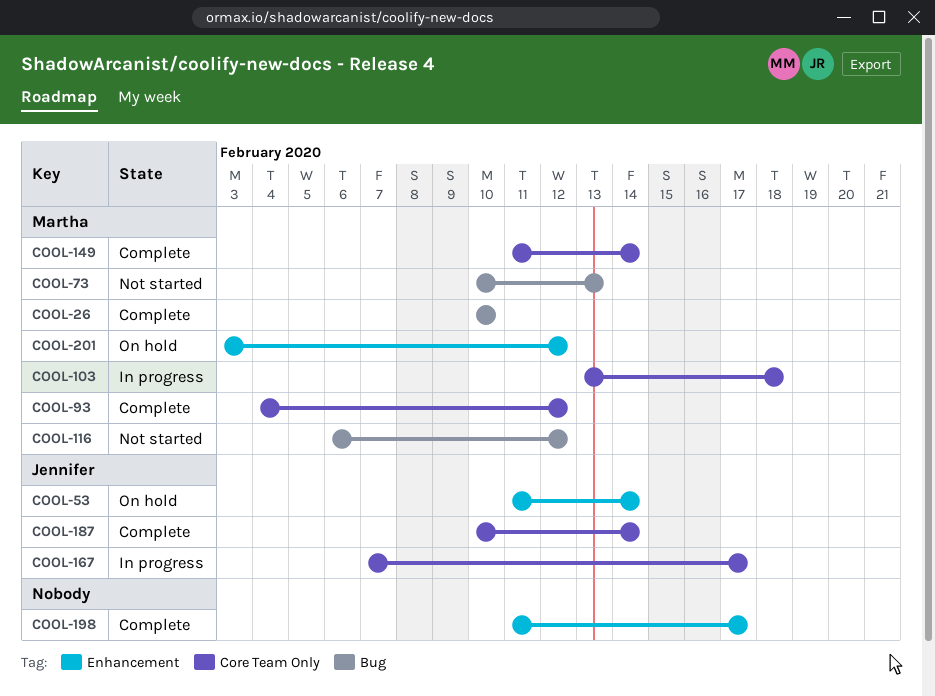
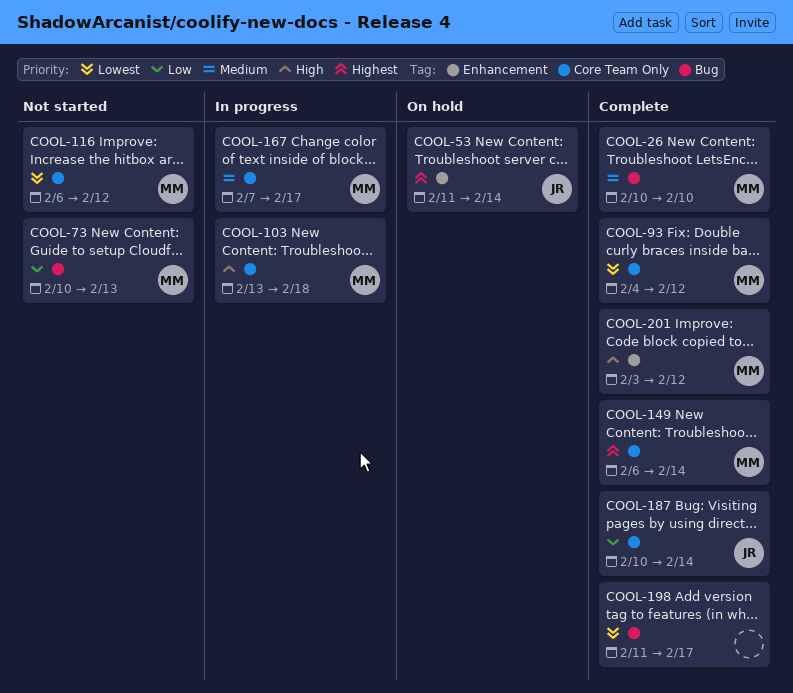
COOL-116, label: Bug -> Core Team Only
COOL-149, start: Feb 11 -> Feb 6
COOL-167, owner: Jennifer -> Martha
COOL-198, label: Enhancement -> Bug
COOL-201, status: On hold -> Complete

